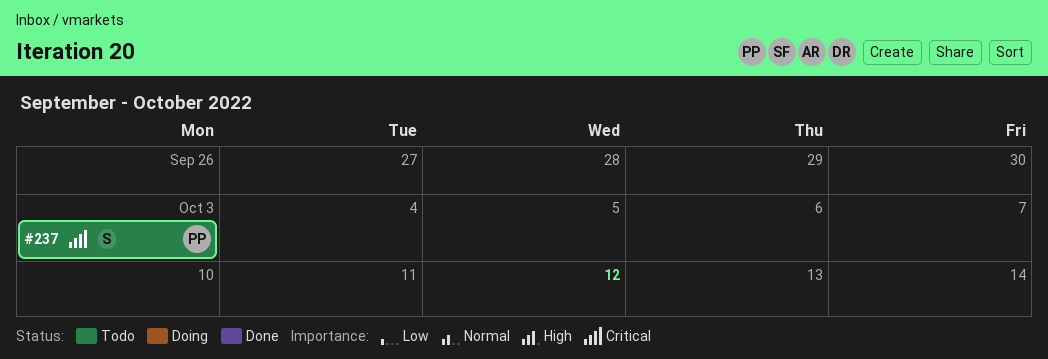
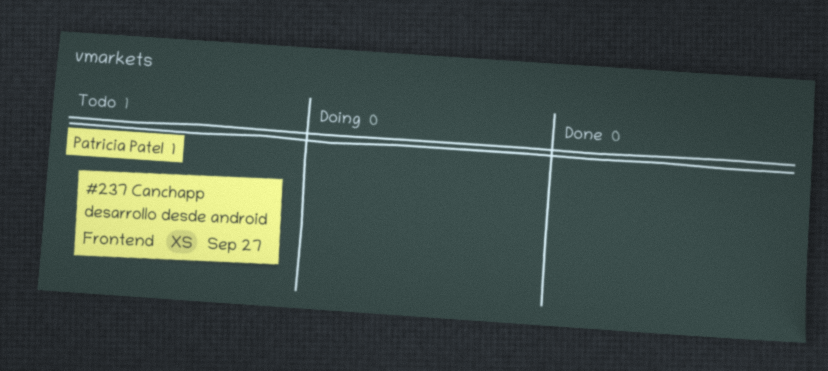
#237, estimate: S -> XS
#237, due: Oct 3 -> Sep 27

